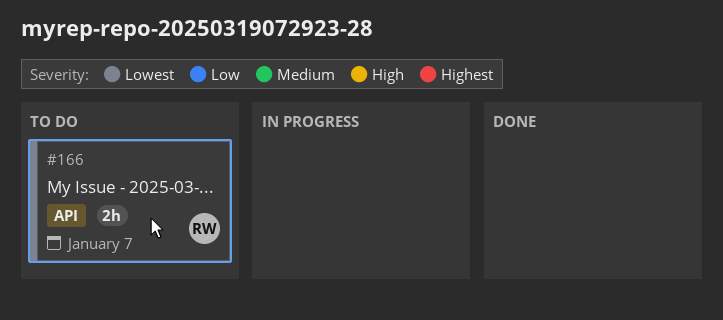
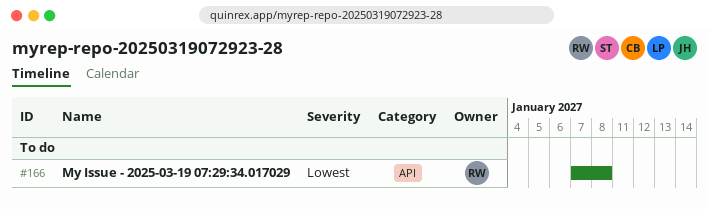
#166, due: Jan 7 -> Jan 8

